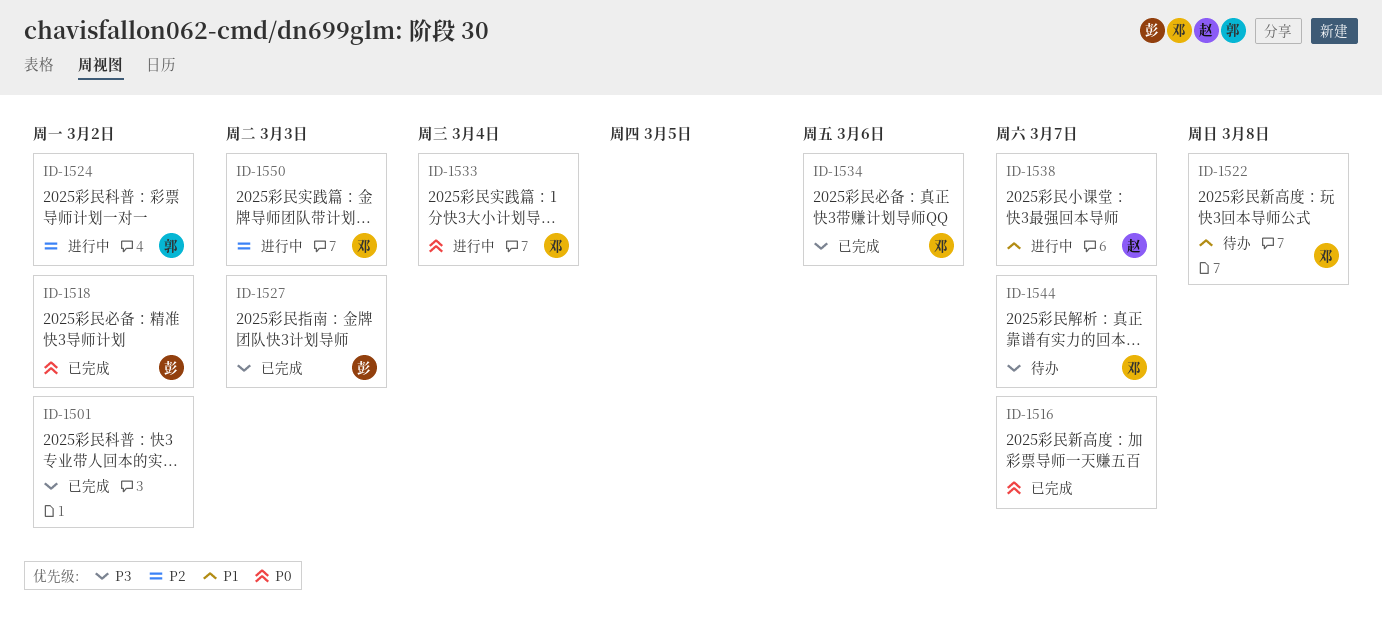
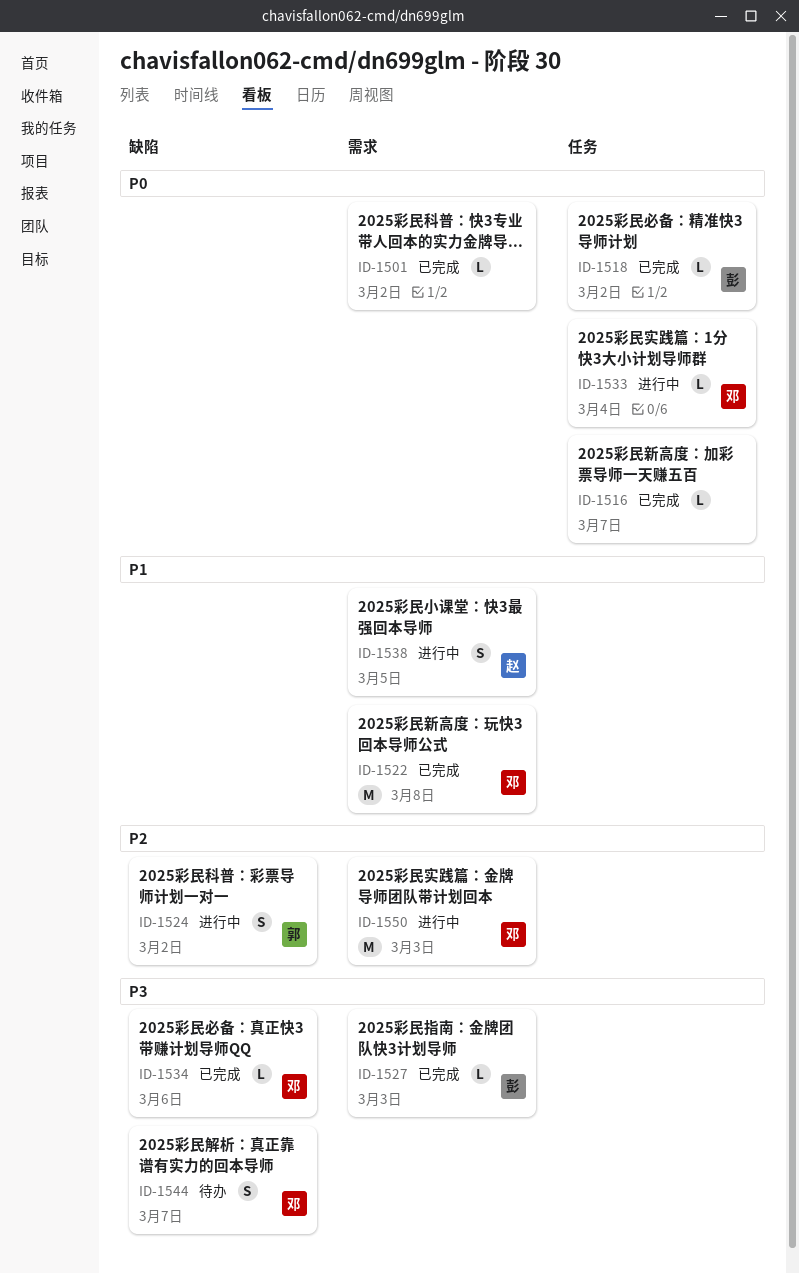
ID-1501, priority: P3 -> P0
ID-1522, status: 待办 -> 已完成
ID-1538, due: Mar 7 -> Mar 5

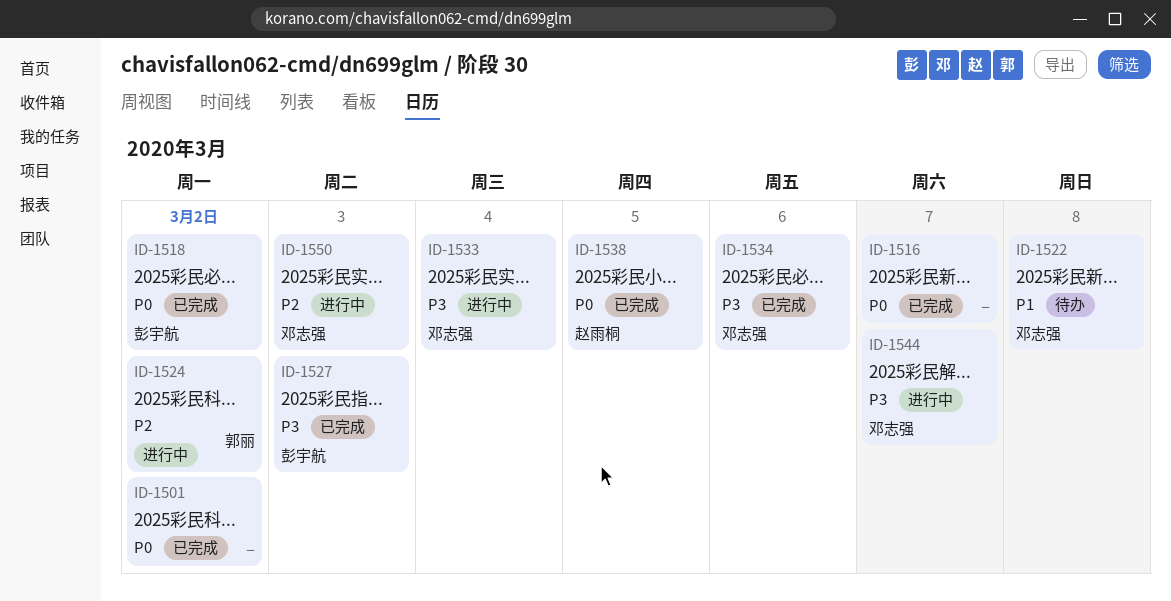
ID-1522, status: 已完成 -> 待办
ID-1533, priority: P0 -> P3
ID-1538, status: 进行中 -> 已完成
ID-1538, priority: P1 -> P0
ID-1544, status: 待办 -> 进行中

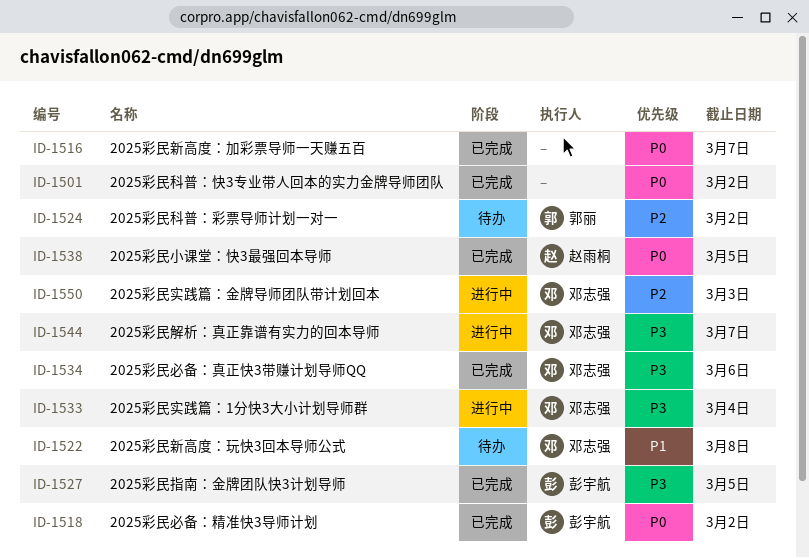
ID-1524, status: 进行中 -> 待办
ID-1527, due: Mar 3 -> Mar 5

